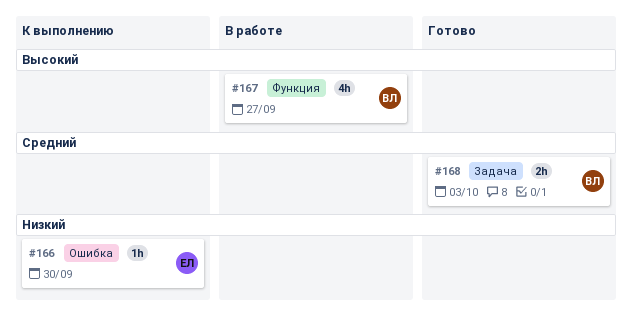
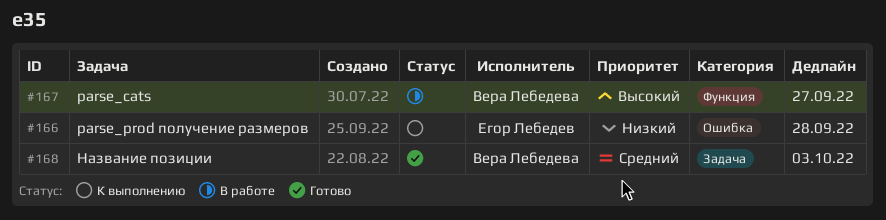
#166, due: Sep 30 -> Sep 28

